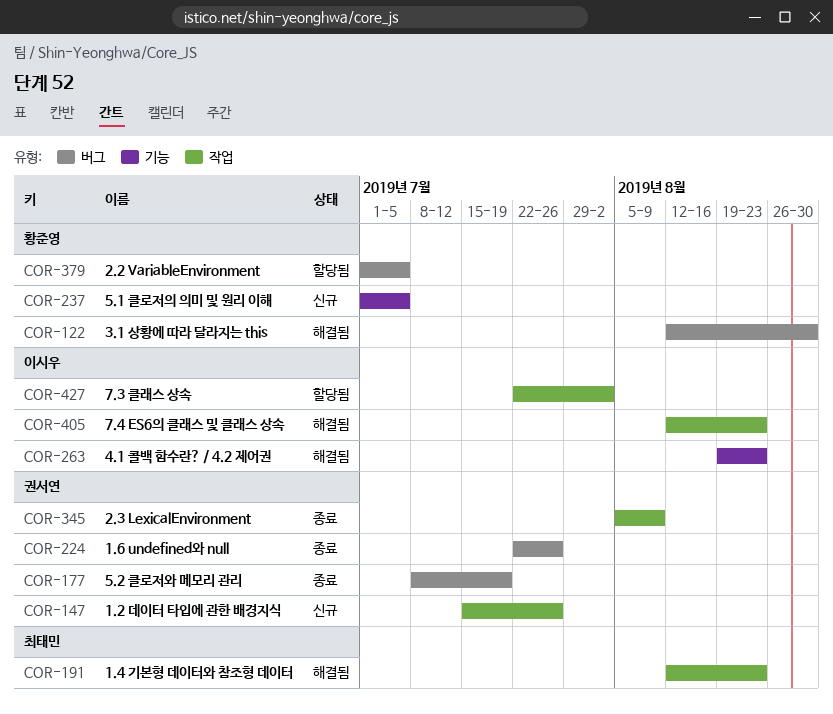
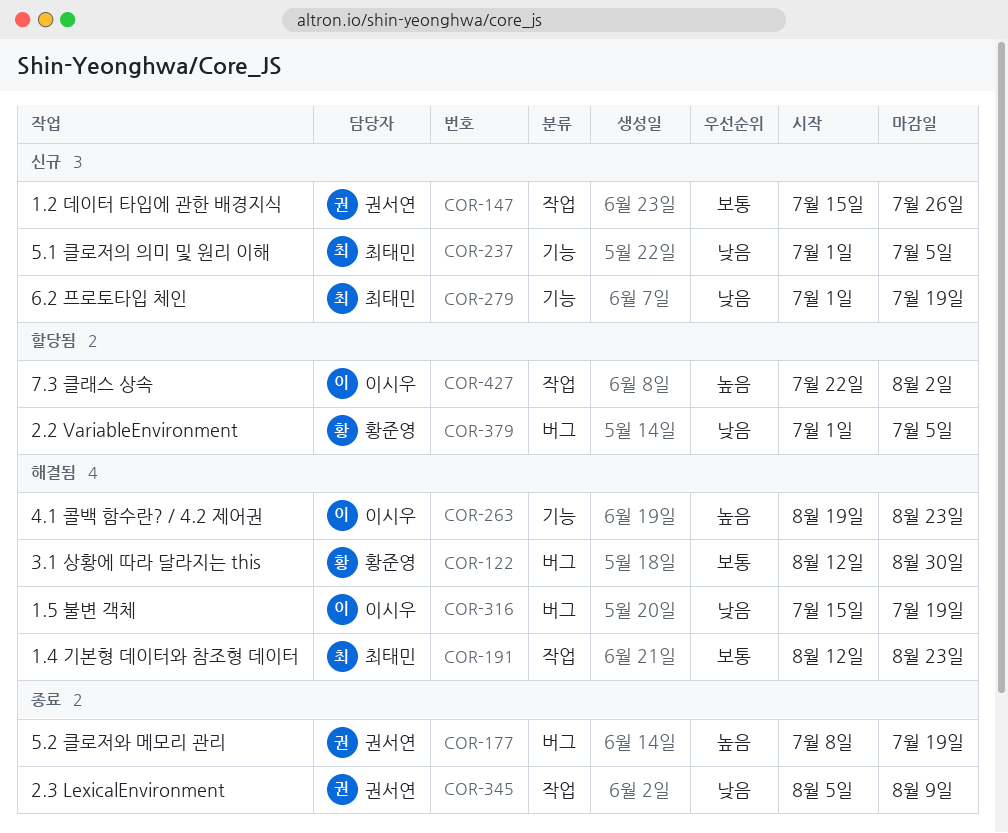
COR-224: present -> none
COR-237, owner: 황준영 -> 최태민
COR-279: none -> present
COR-316: none -> present
COR-405: present -> none

